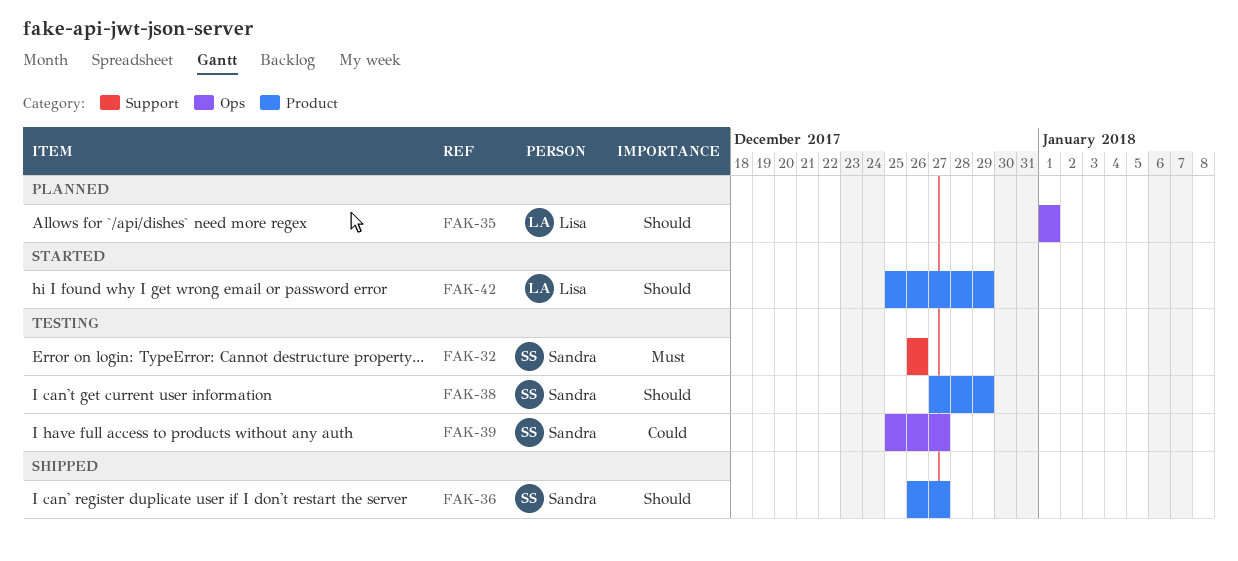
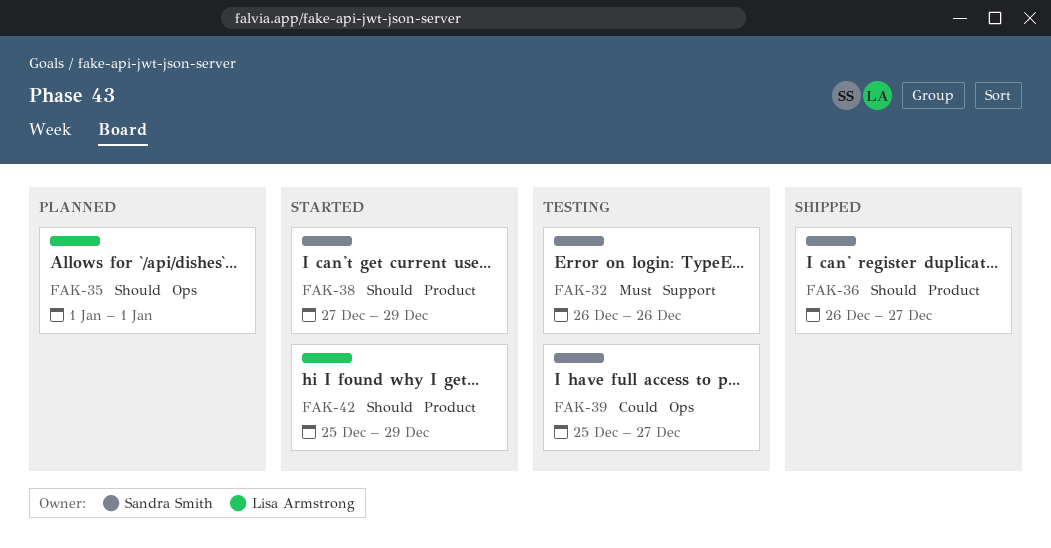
FAK-38, status: Testing -> Started

